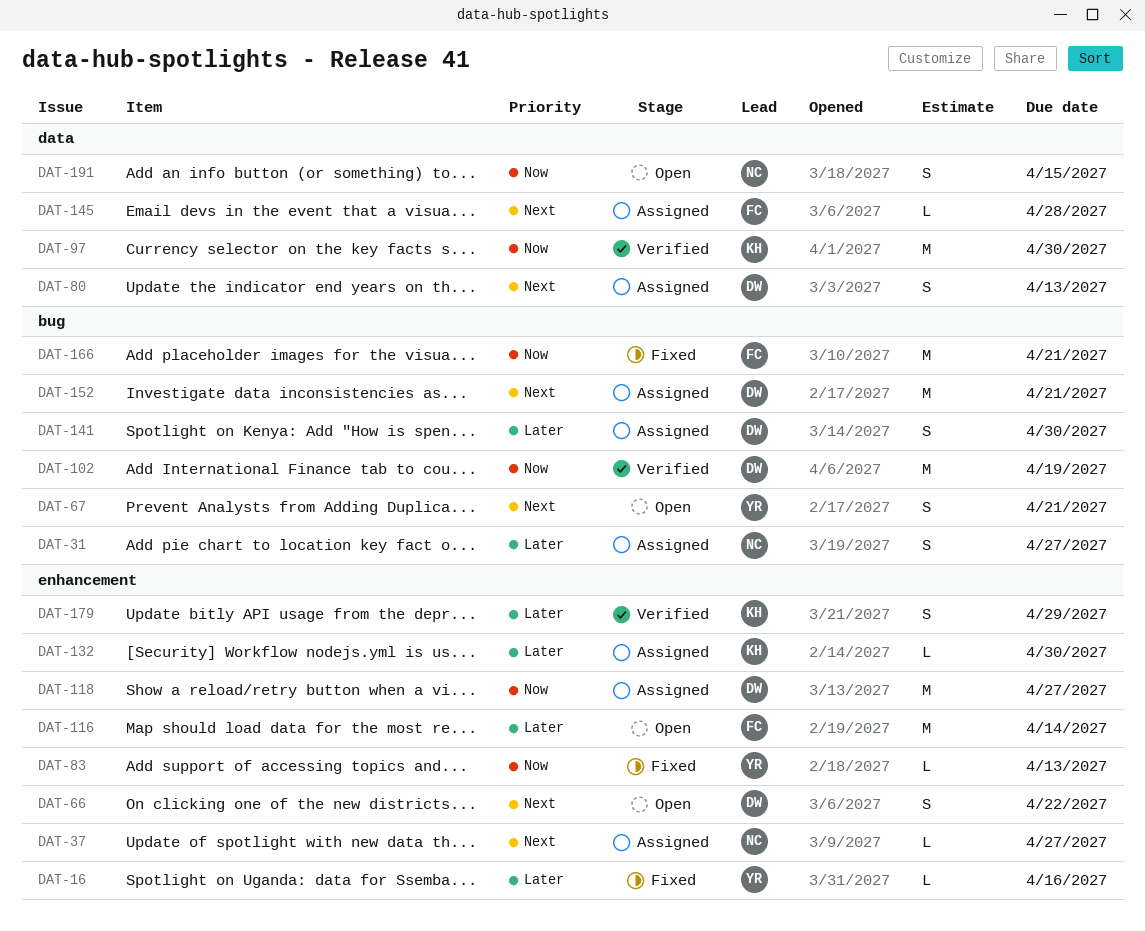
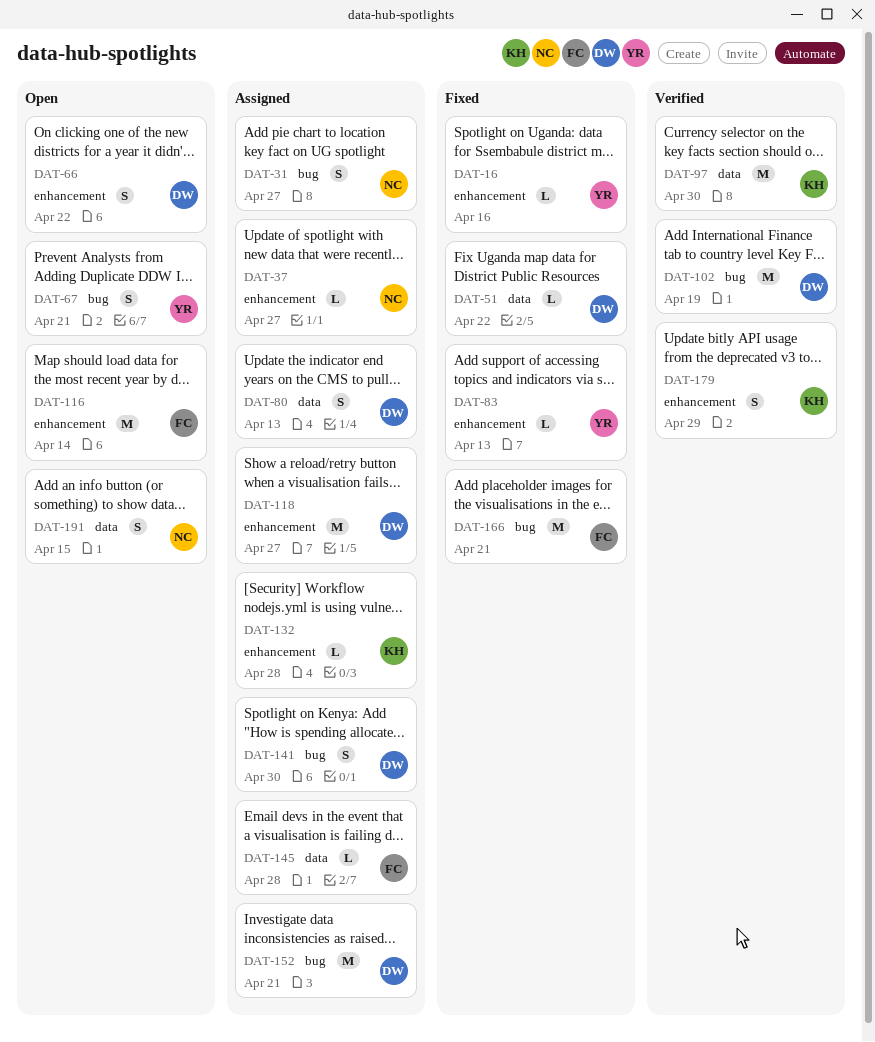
DAT-51: none -> present
DAT-132, due: Apr 30 -> Apr 28

